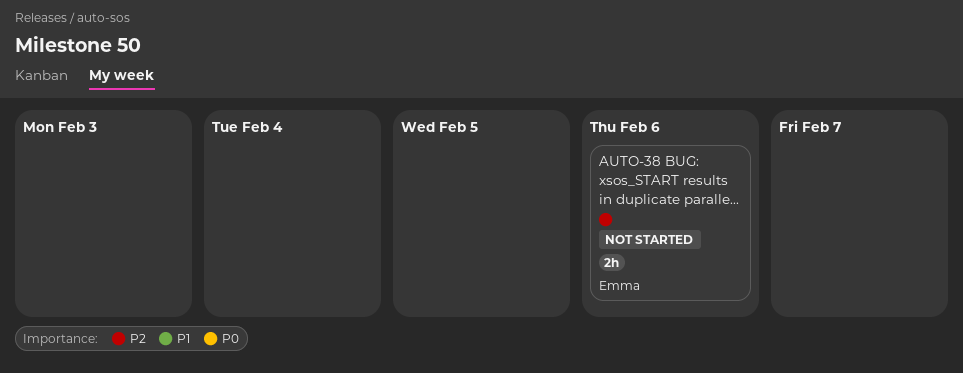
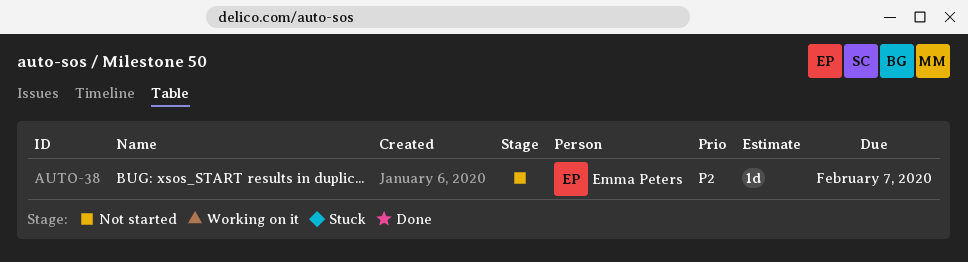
AUTO-38, estimate: 2h -> 1d
AUTO-38, due: Feb 6 -> Feb 7

